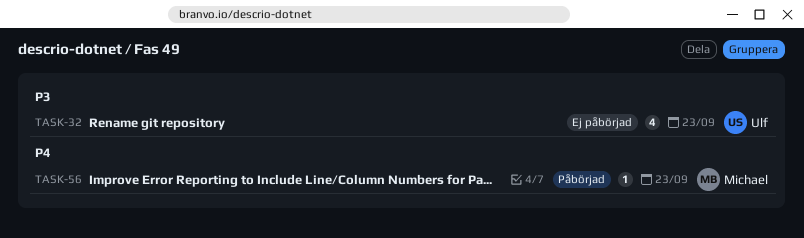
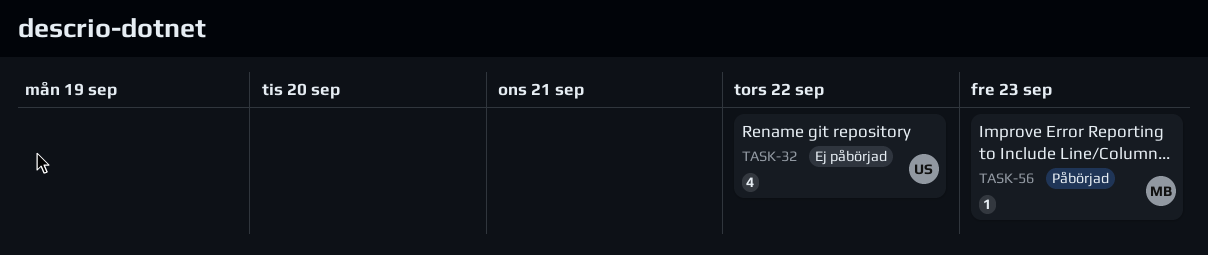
TASK-32, due: Sep 23 -> Sep 22

